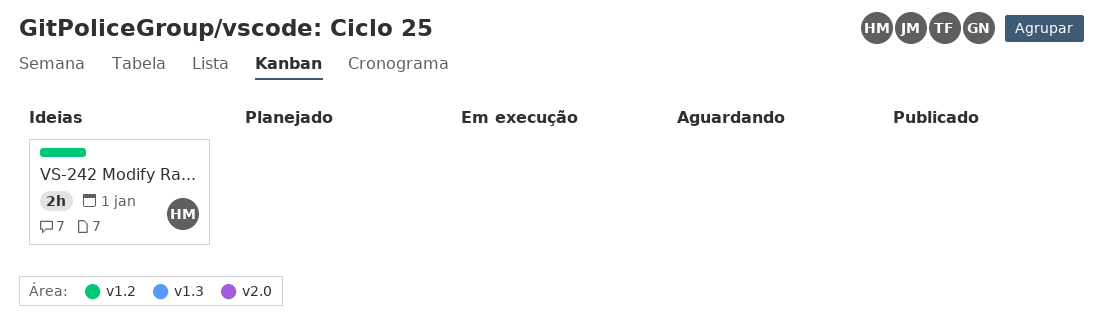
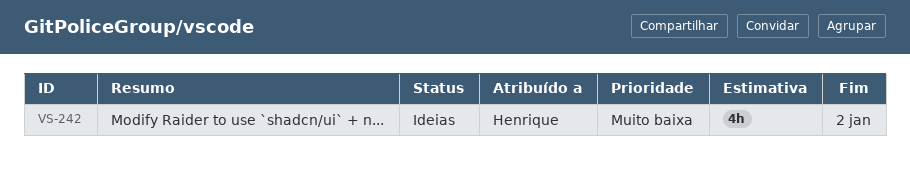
VS-242, estimate: 2h -> 4h
VS-242, due: Jan 1 -> Jan 2

